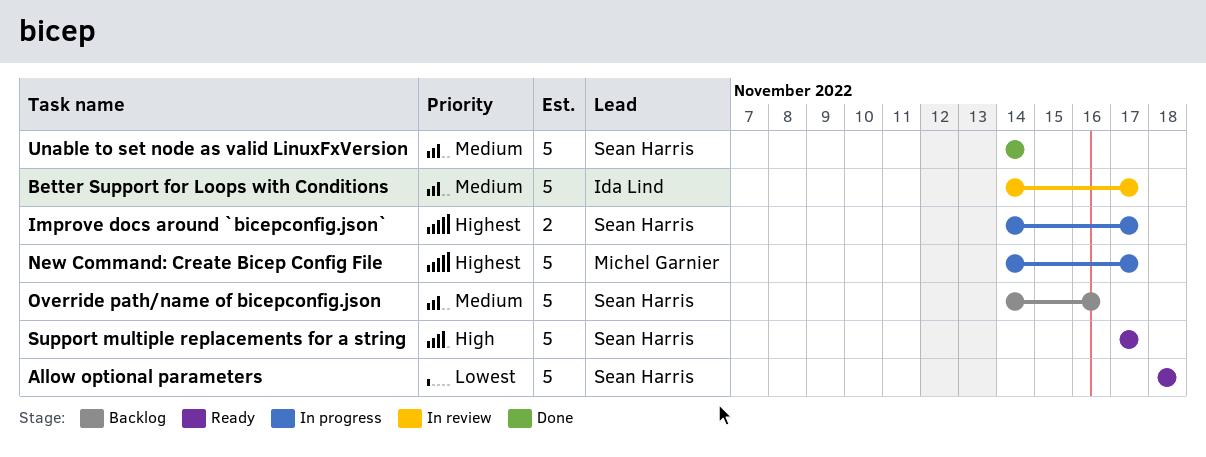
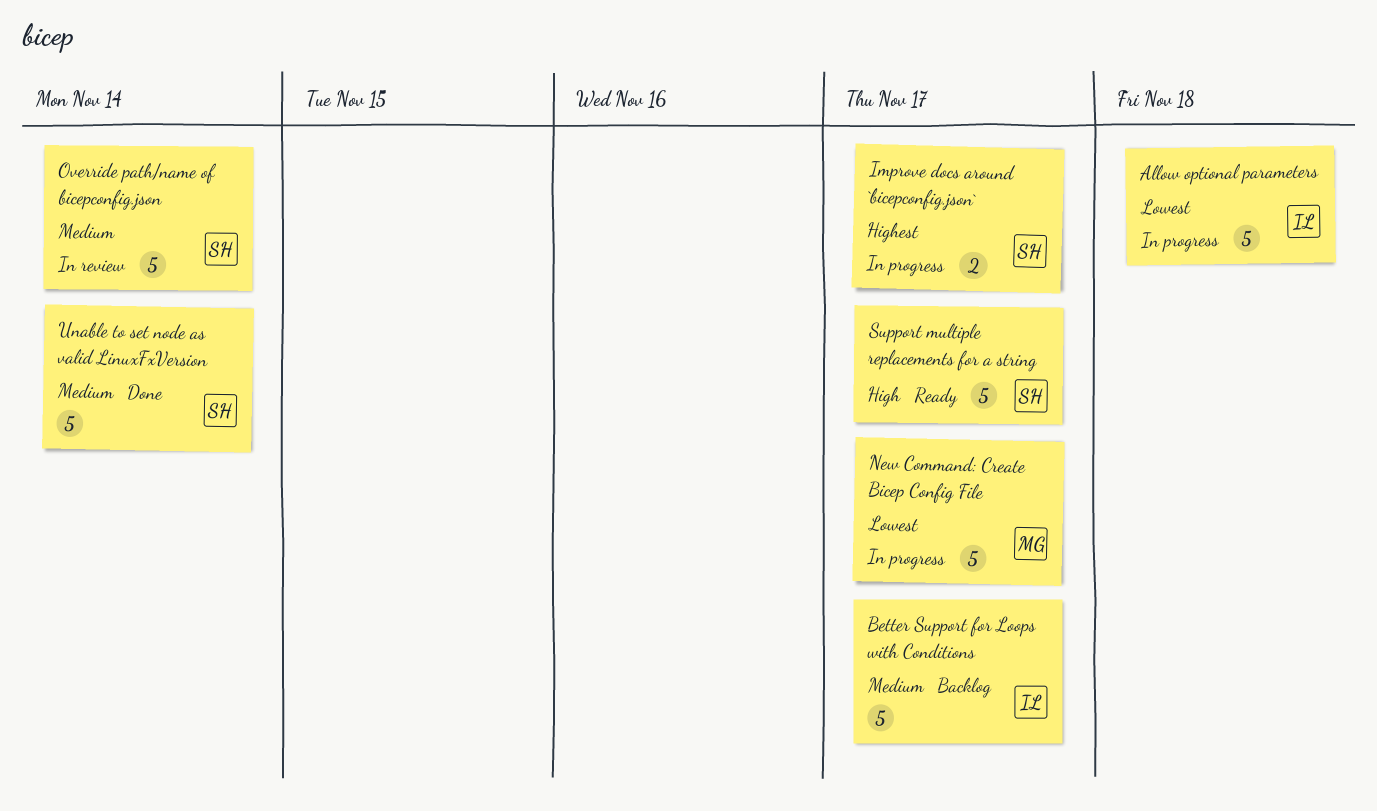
Allow optional parameters, status: Ready -> In progress
Allow optional parameters, owner: Sean Harris -> Ida Lind
Better Support for Loops with Conditions, status: In review -> Backlog
New Command: Create Bicep Config File, priority: Highest -> Lowest
Override path/name of bicepconfig.json, status: Backlog -> In review
Override path/name of bicepconfig.json, due: Nov 16 -> Nov 14

